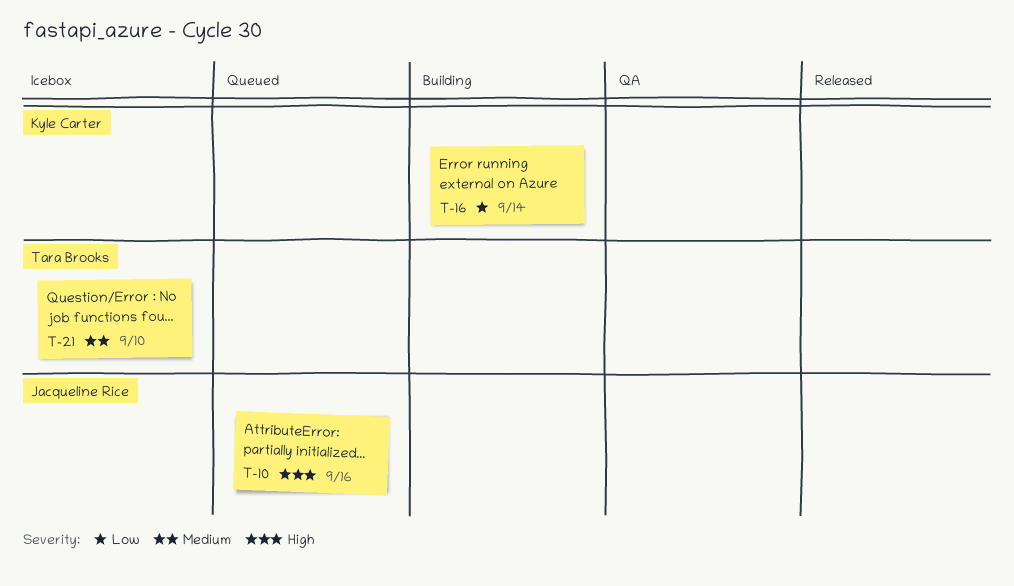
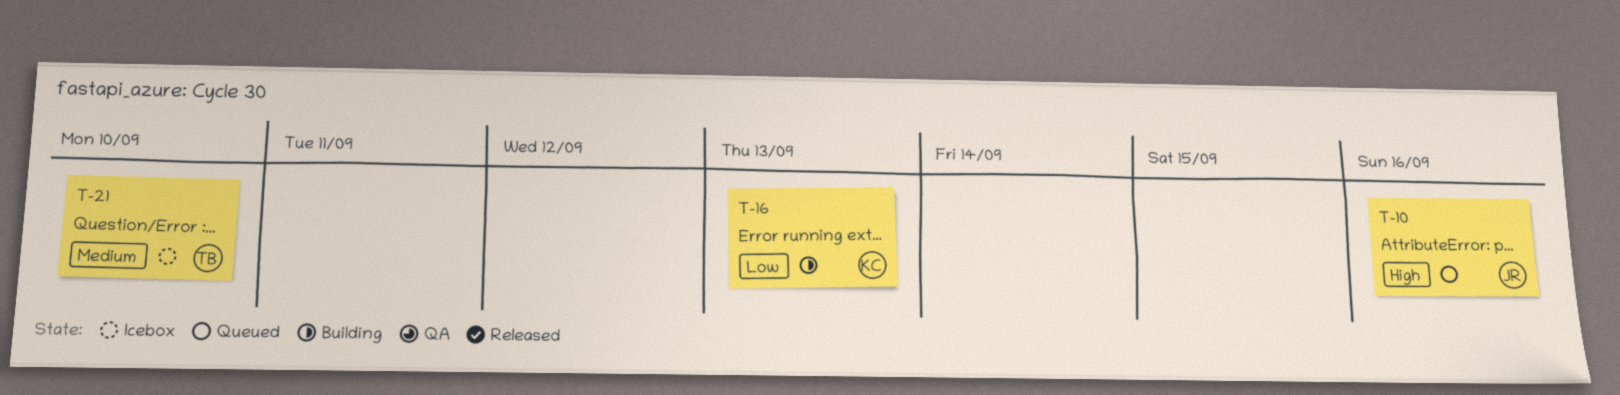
T-16, due: Sep 14 -> Sep 13

